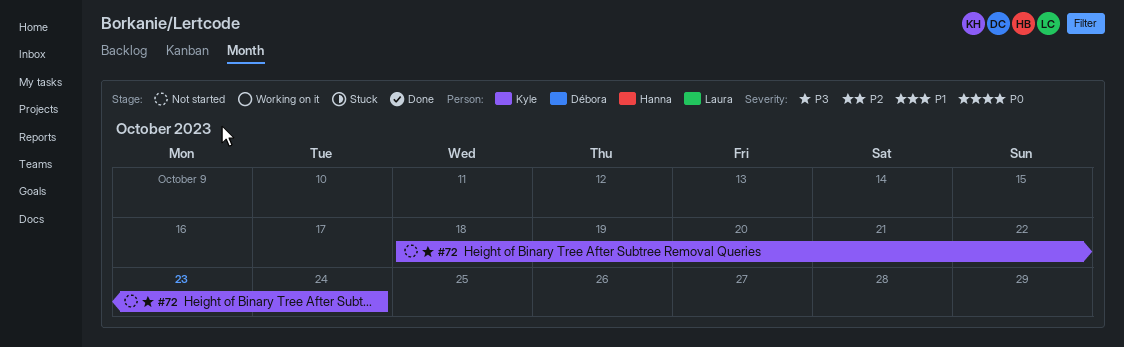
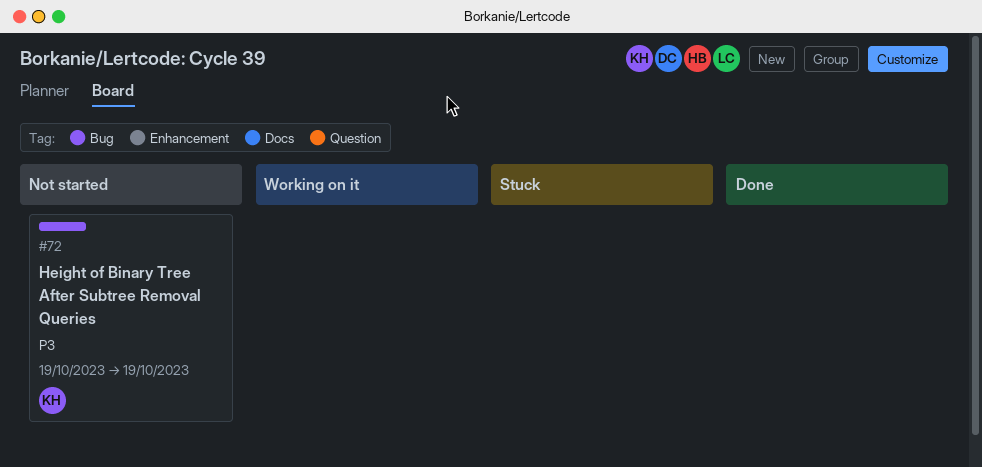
#72, start: Oct 18 -> Oct 19
#72, due: Oct 24 -> Oct 19

